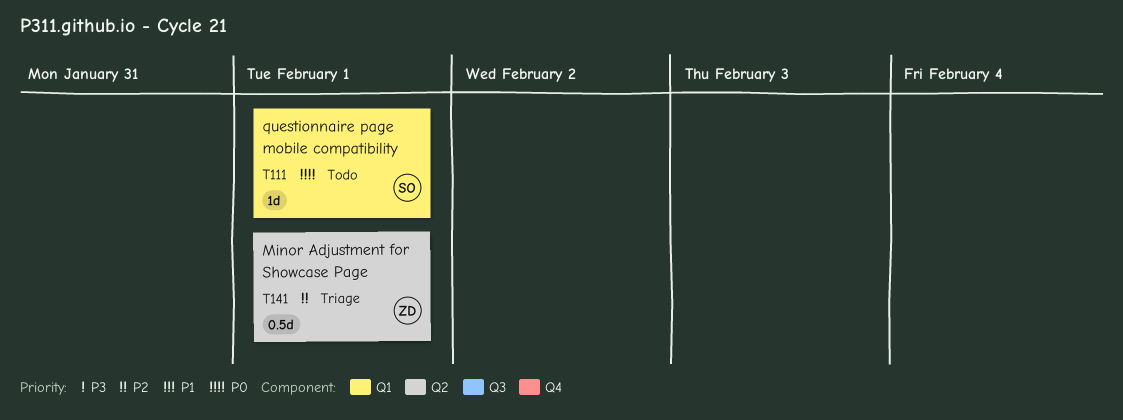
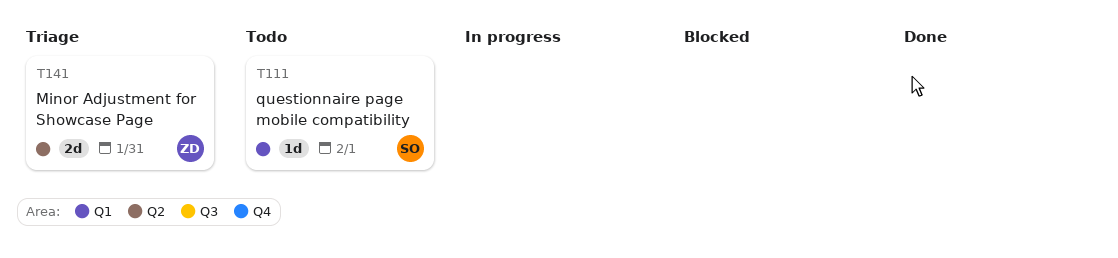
T141, estimate: 0.5d -> 2d
T141, due: Feb 1 -> Jan 31

